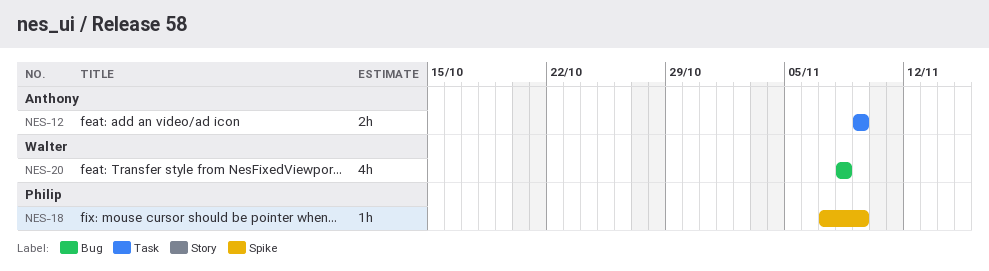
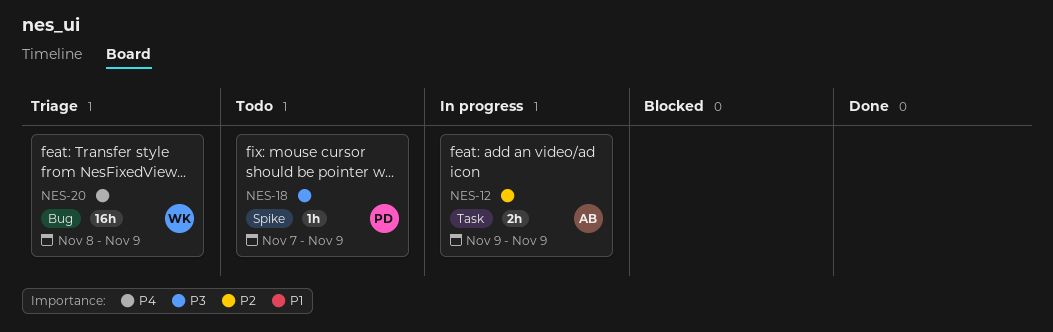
NES-20, estimate: 4h -> 16h
NES-20, due: Nov 8 -> Nov 9

